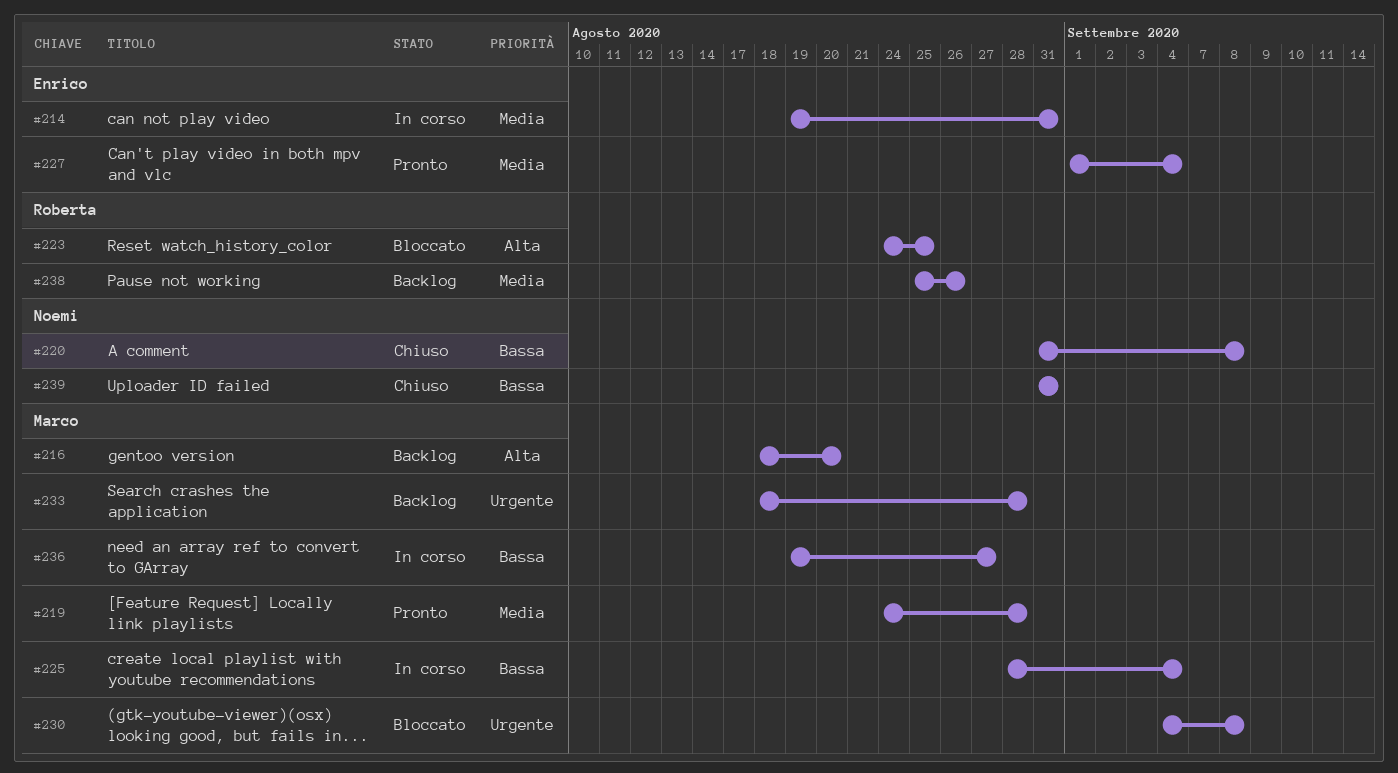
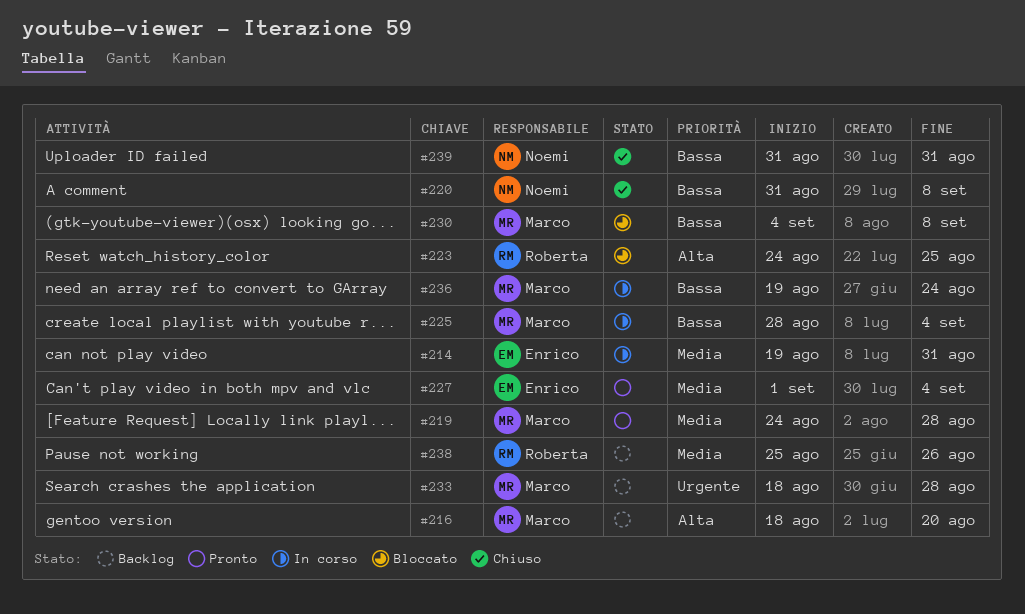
#230, priority: Urgente -> Bassa
#236, due: Aug 27 -> Aug 24

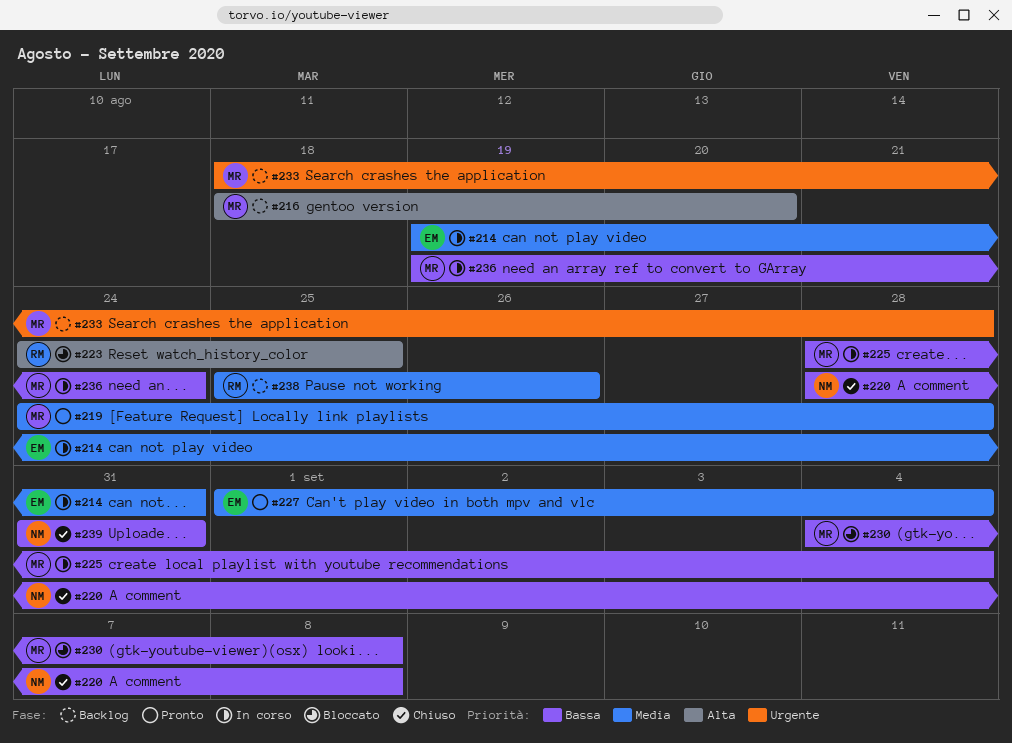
#220, start: Aug 31 -> Aug 28

